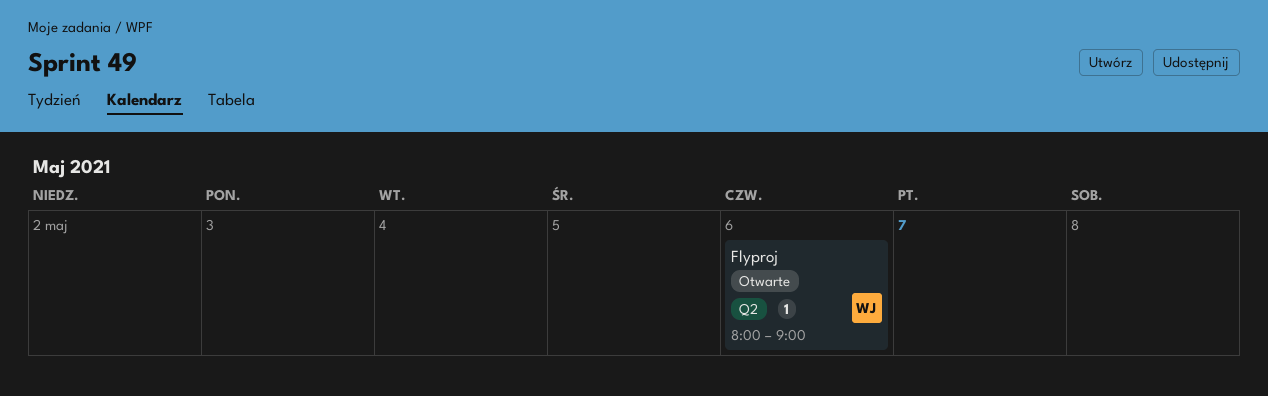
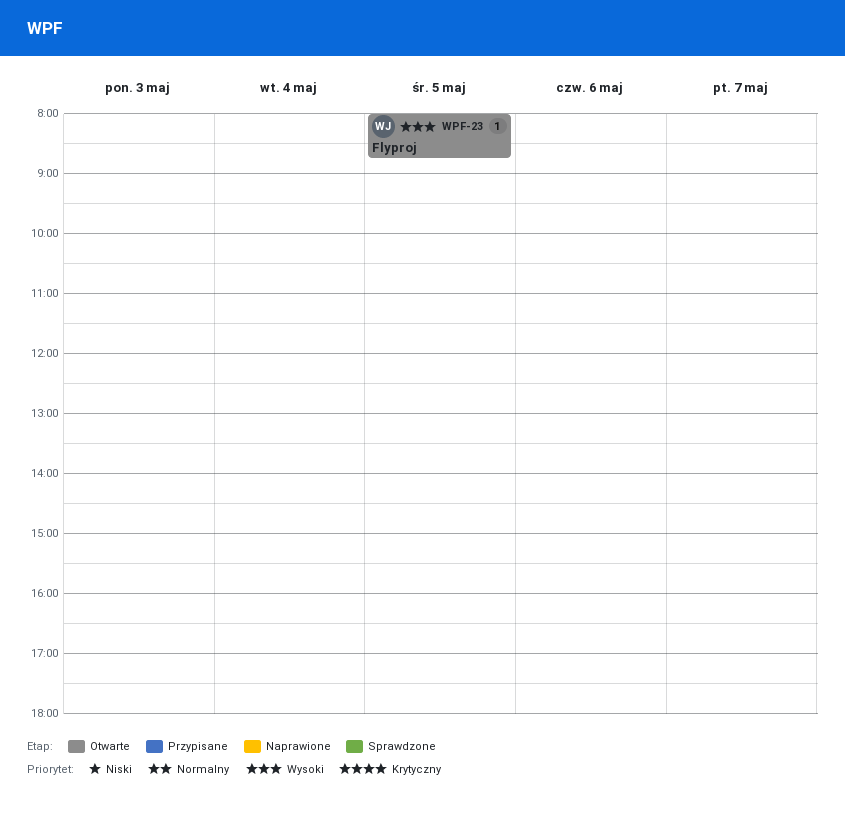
Flyproj, day: May 6 -> May 5
Flyproj, ends: 09:00 -> 08:45

